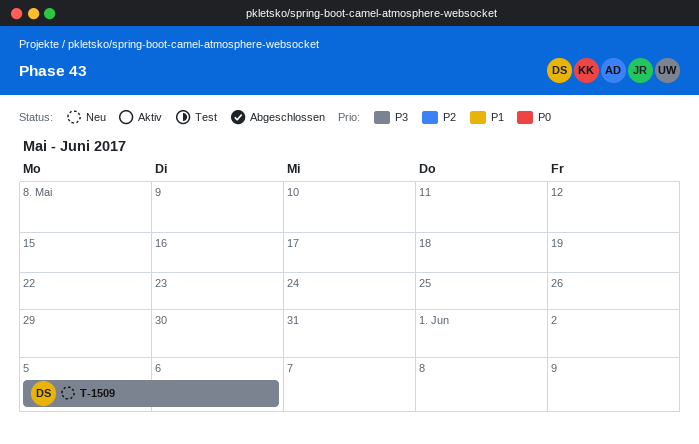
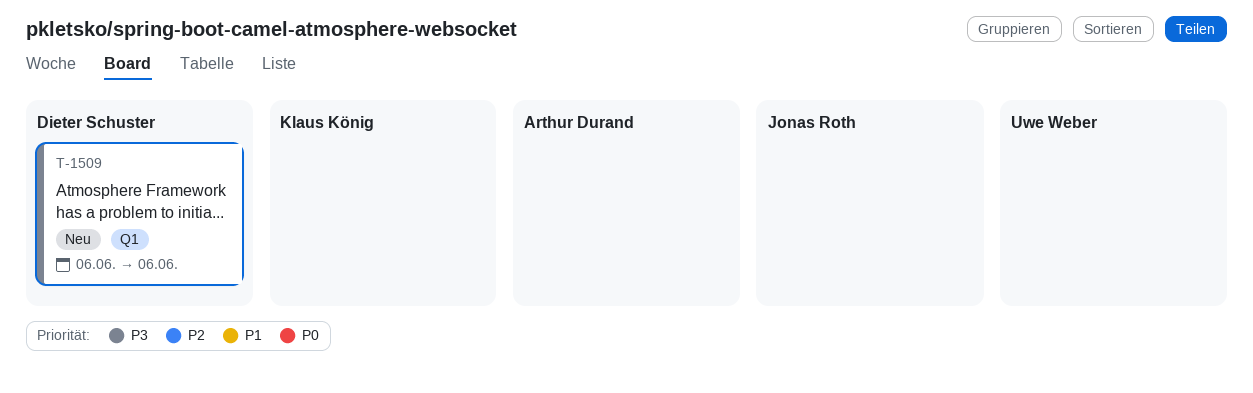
T-1509, start: Jun 5 -> Jun 6

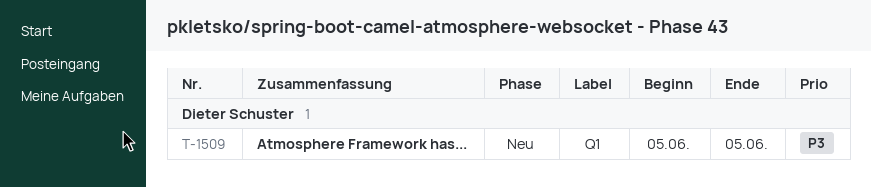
T-1509, start: Jun 6 -> Jun 5
T-1509, due: Jun 6 -> Jun 5

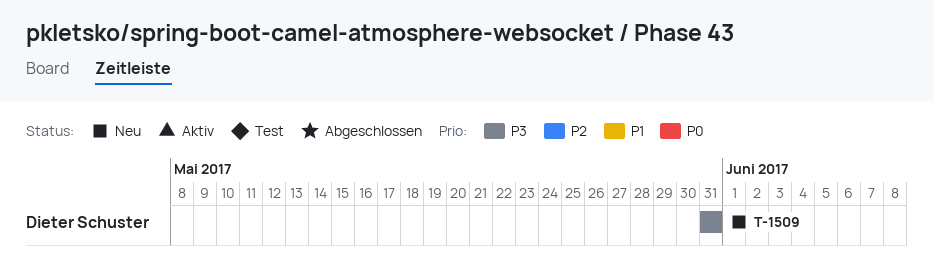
T-1509, start: Jun 5 -> May 31
T-1509, due: Jun 5 -> May 31

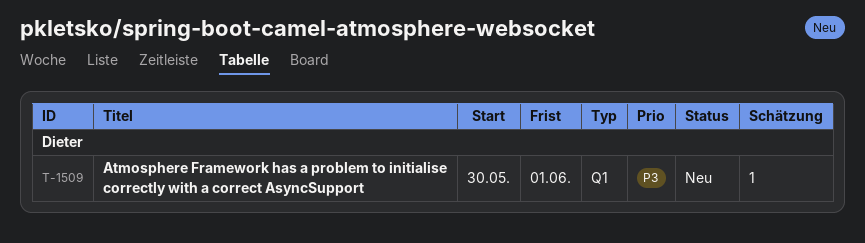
T-1509, start: May 31 -> May 30
T-1509, due: May 31 -> Jun 1

